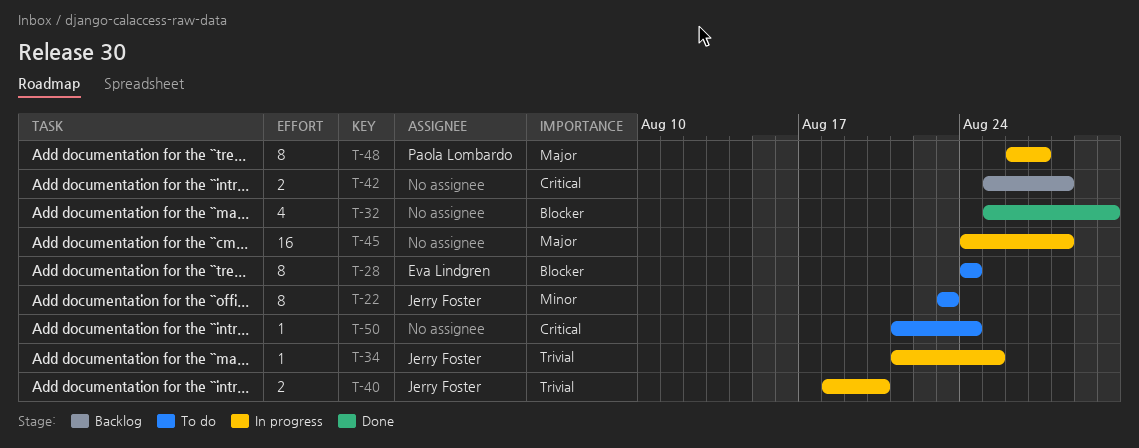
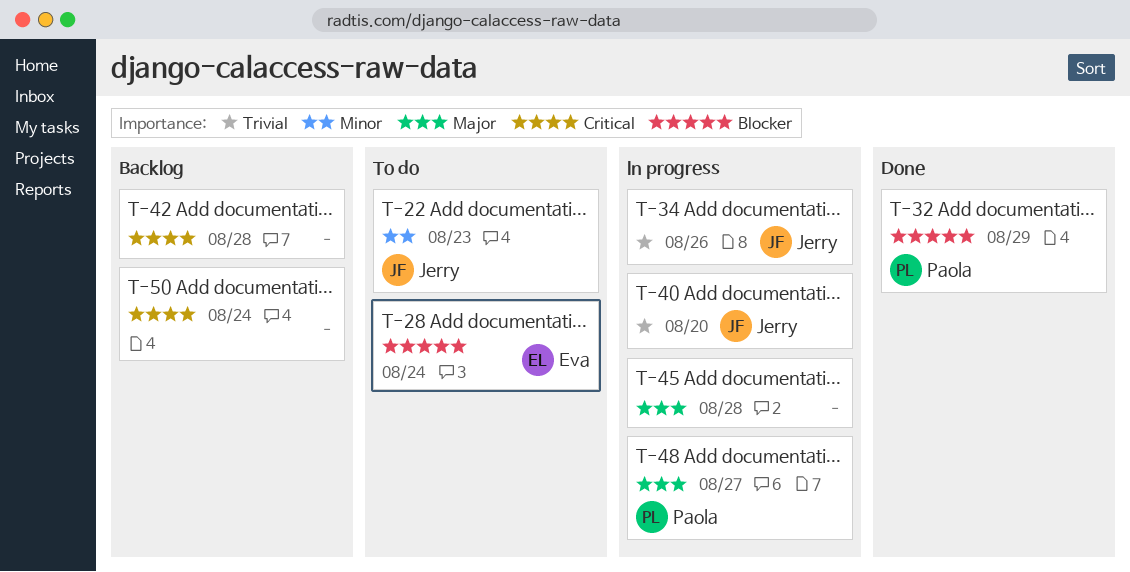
T-32, owner: none -> Paola Lombardo
T-32, due: Aug 30 -> Aug 29
T-34, due: Aug 25 -> Aug 26
T-50, status: To do -> Backlog

